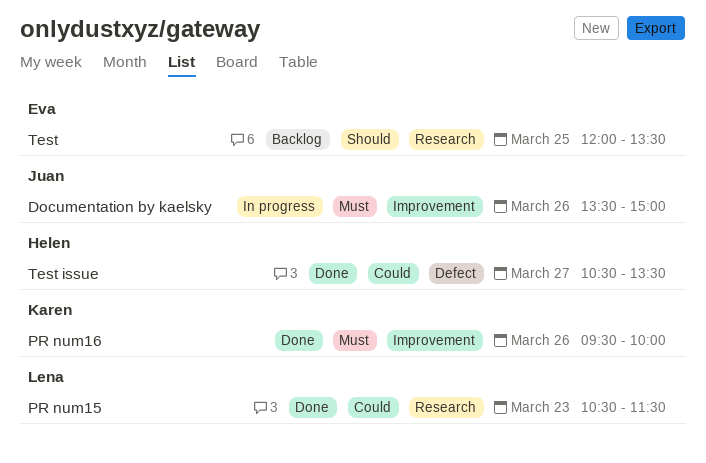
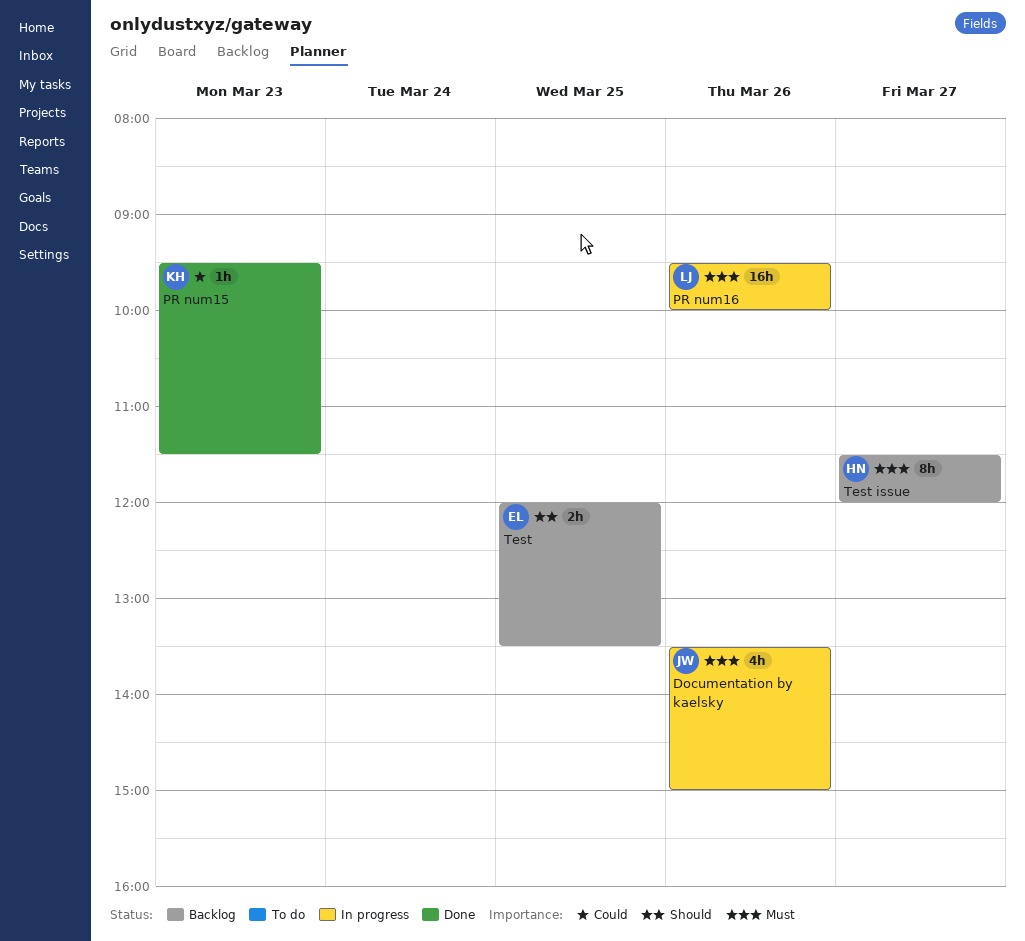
PR num15, owner: Lena -> Karen
PR num15, begins: 10:30 -> 09:30
PR num16, status: Done -> In progress
PR num16, owner: Karen -> Lena
Test issue, status: Done -> Backlog
Test issue, priority: Could -> Must
Test issue, begins: 10:30 -> 11:30
Test issue, ends: 13:30 -> 12:00

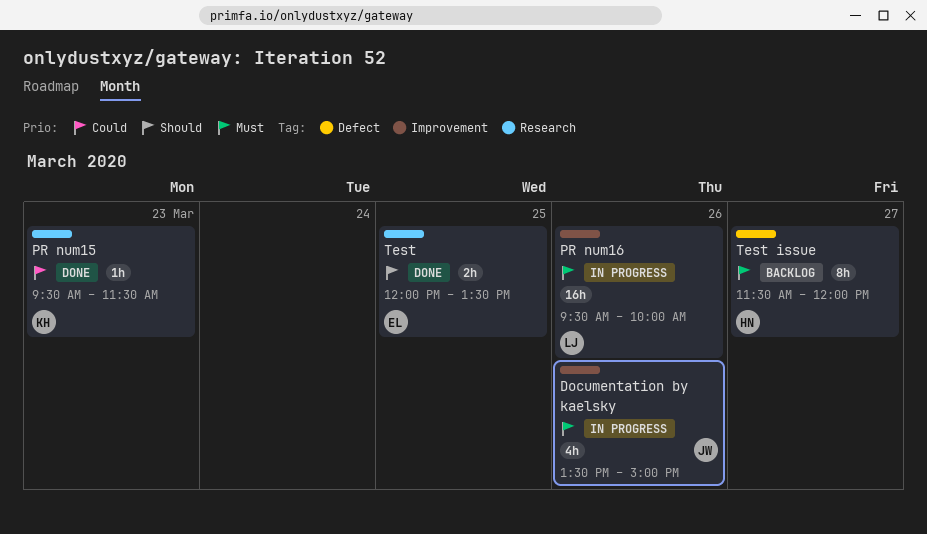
Test, status: Backlog -> Done

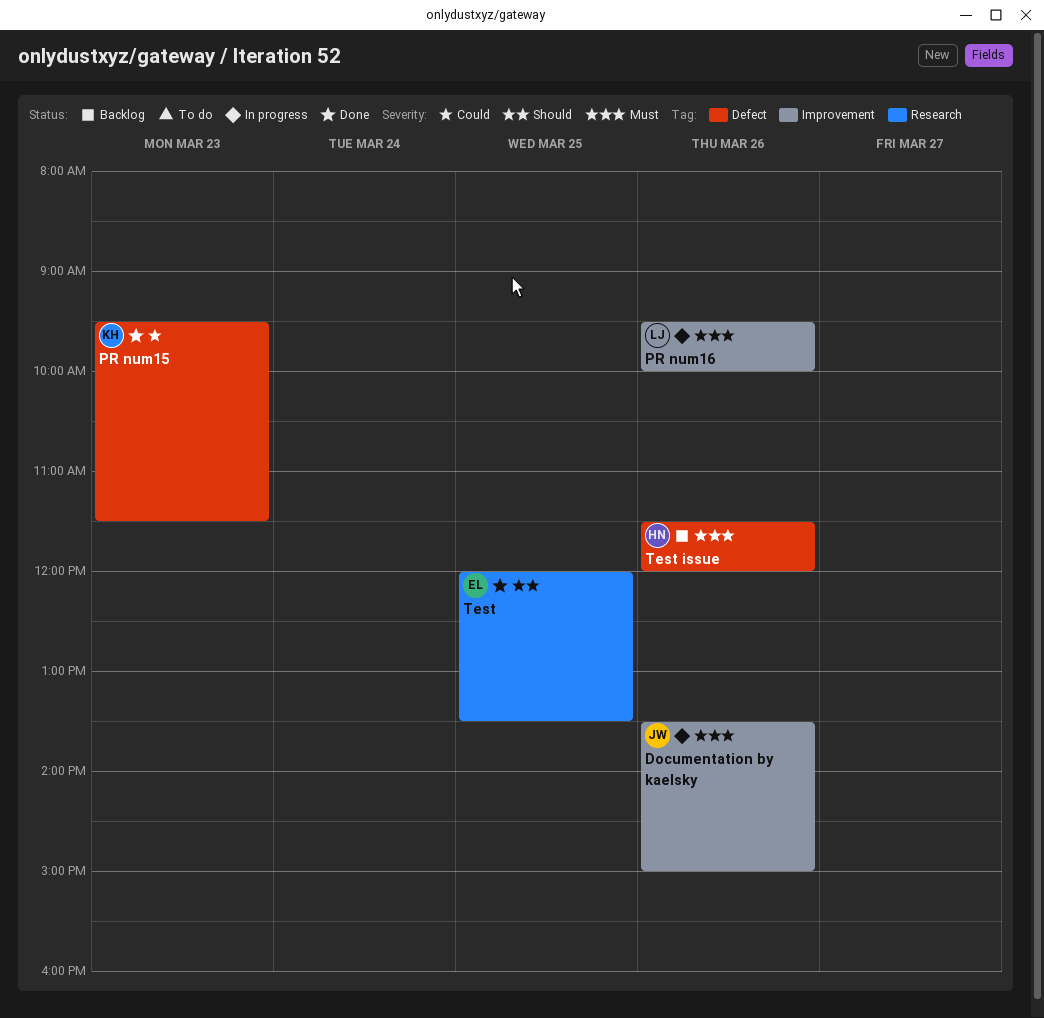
PR num15, label: Research -> Defect
Test issue, day: Mar 27 -> Mar 26

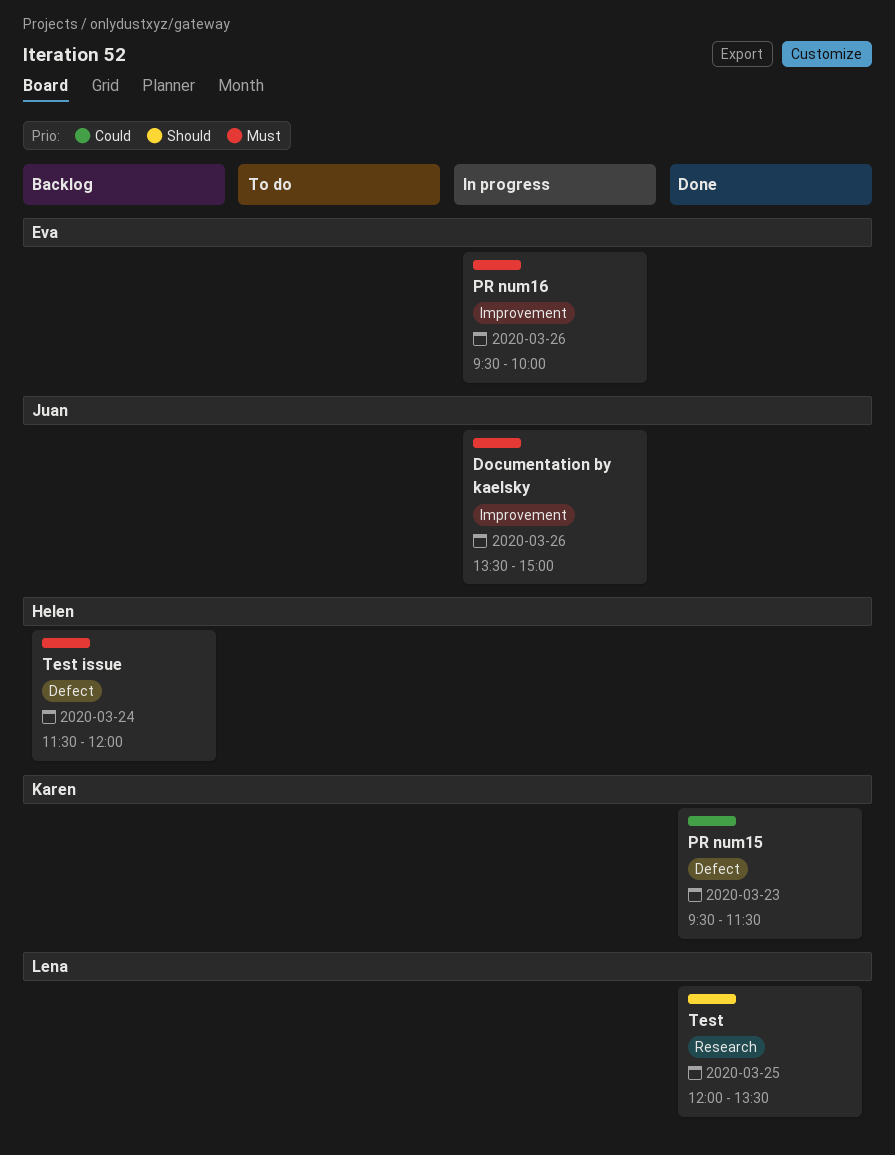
PR num16, owner: Lena -> Eva
Test, owner: Eva -> Lena
Test issue, day: Mar 26 -> Mar 24

